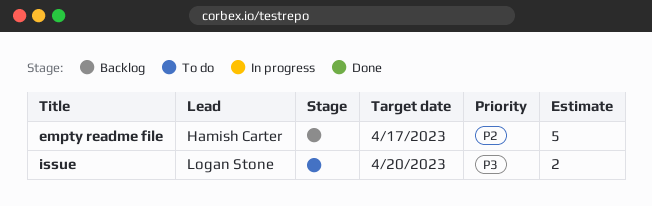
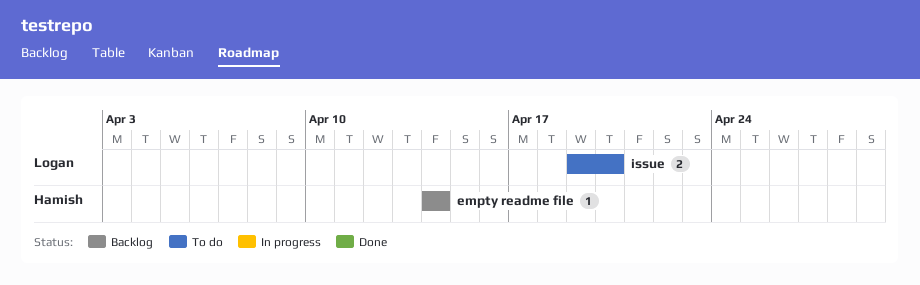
empty readme file, estimate: 5 -> 1
empty readme file, due: Apr 17 -> Apr 14

